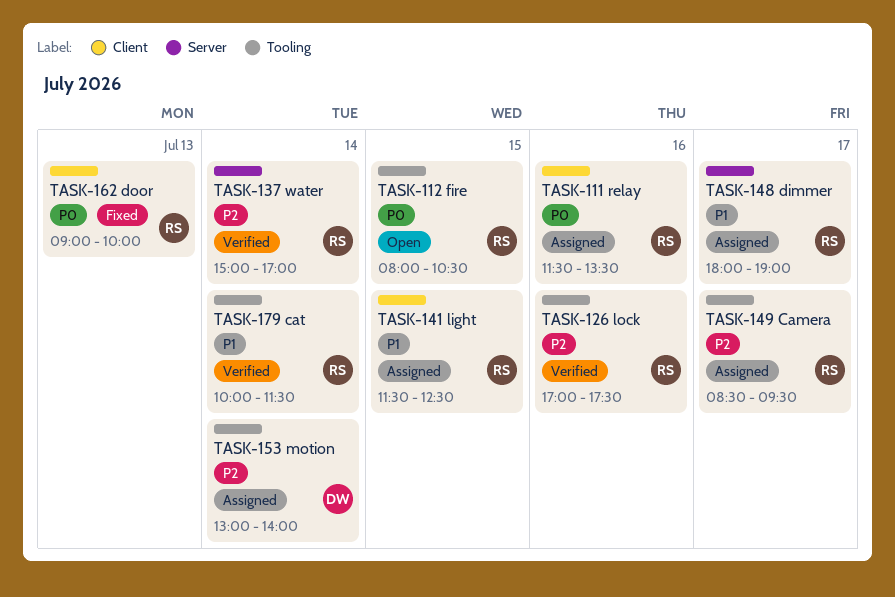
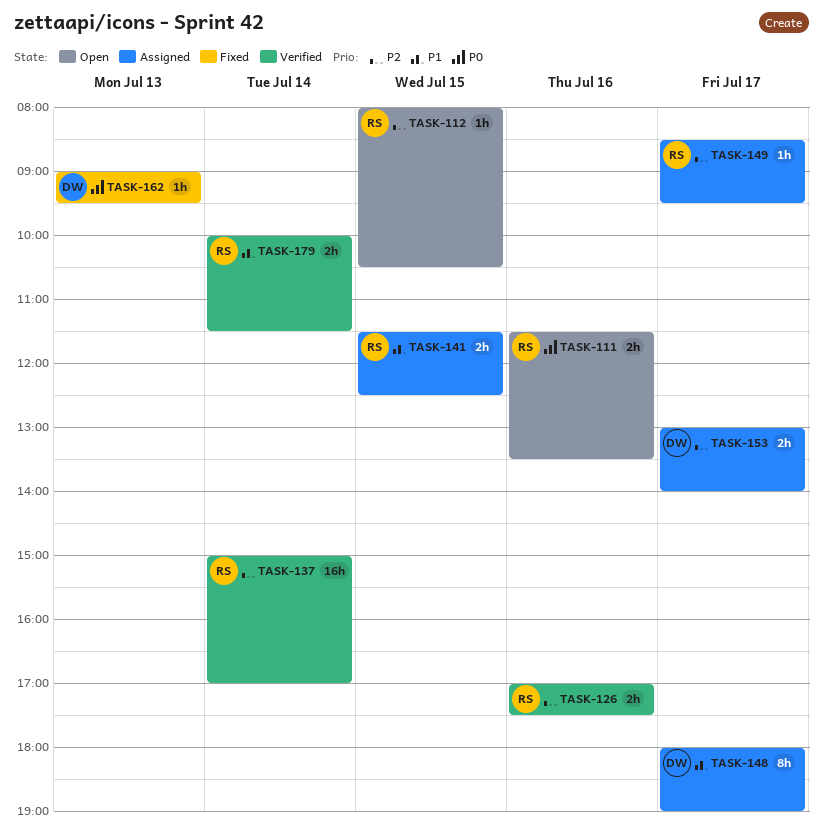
TASK-111, status: Assigned -> Open
TASK-112, priority: P0 -> P2
TASK-148, owner: RS -> DW
TASK-153, day: Jul 14 -> Jul 17
TASK-162, owner: RS -> DW
TASK-162, ends: 10:00 -> 09:30

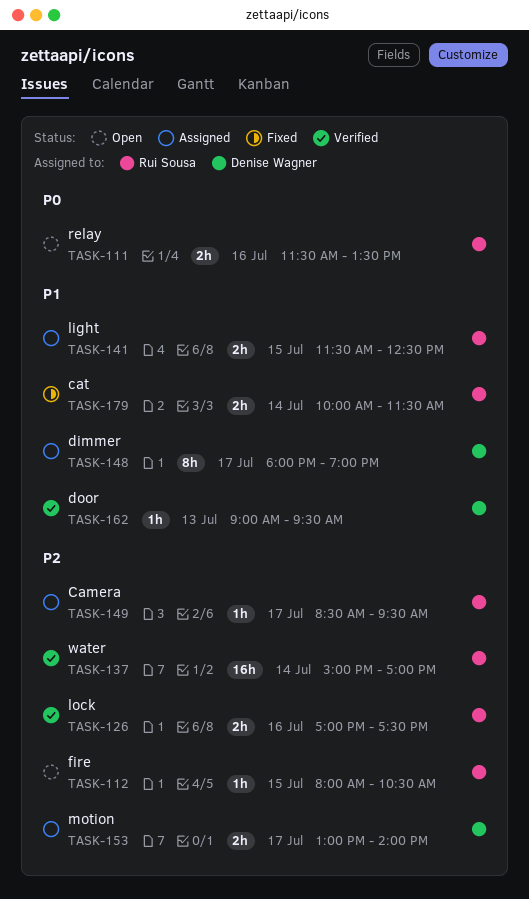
TASK-162, status: Fixed -> Verified
TASK-162, priority: P0 -> P1
TASK-179, status: Verified -> Fixed

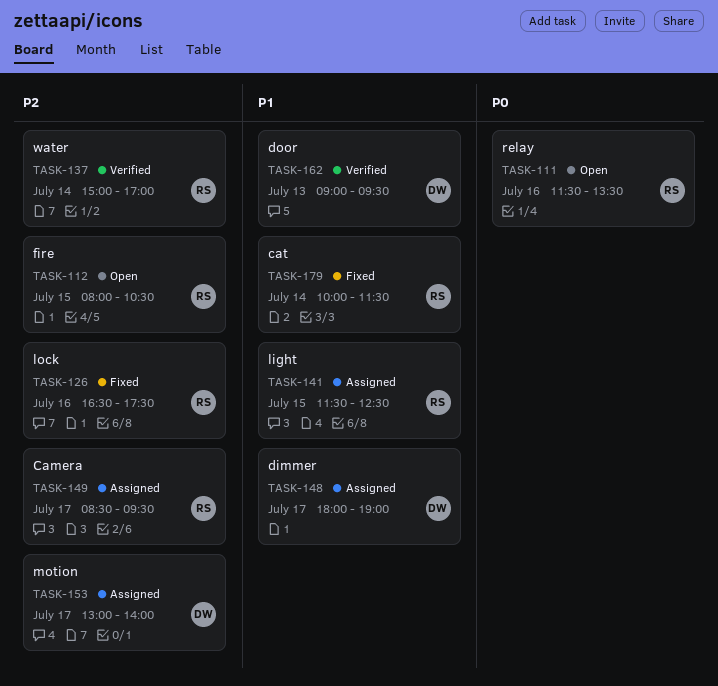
TASK-126, status: Verified -> Fixed
TASK-126, begins: 17:00 -> 16:30

